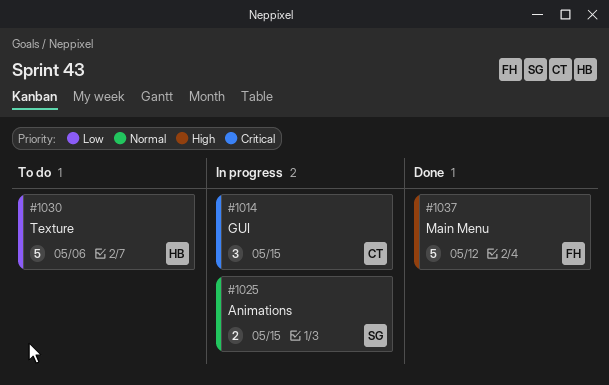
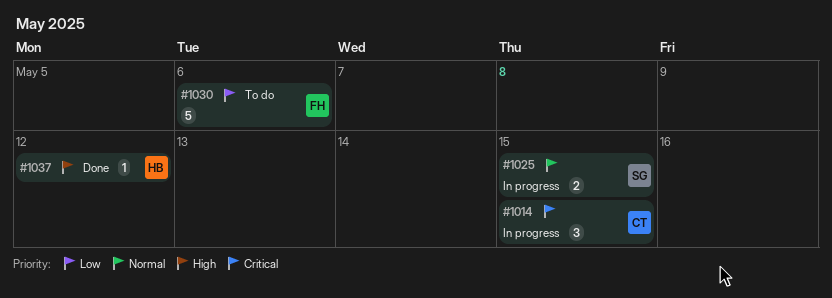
#1030, owner: HB -> FH
#1037, owner: FH -> HB
#1037, estimate: 5 -> 1

